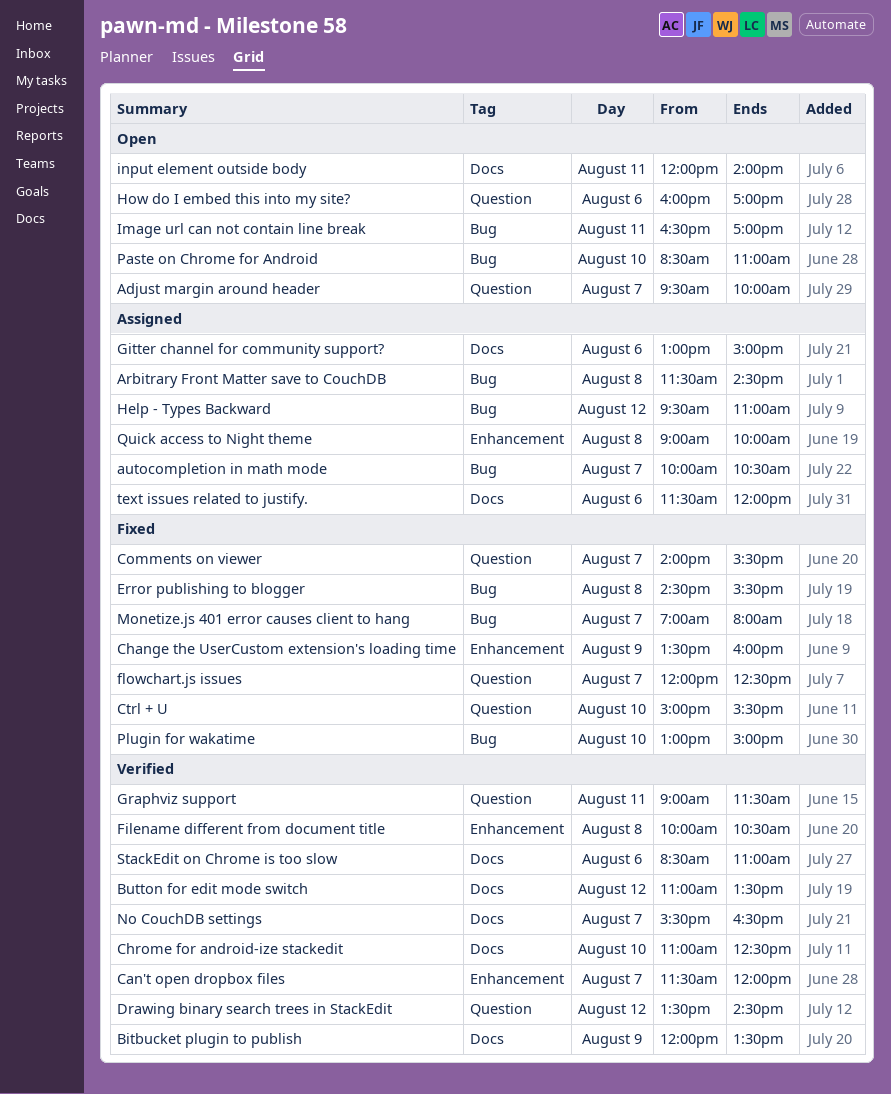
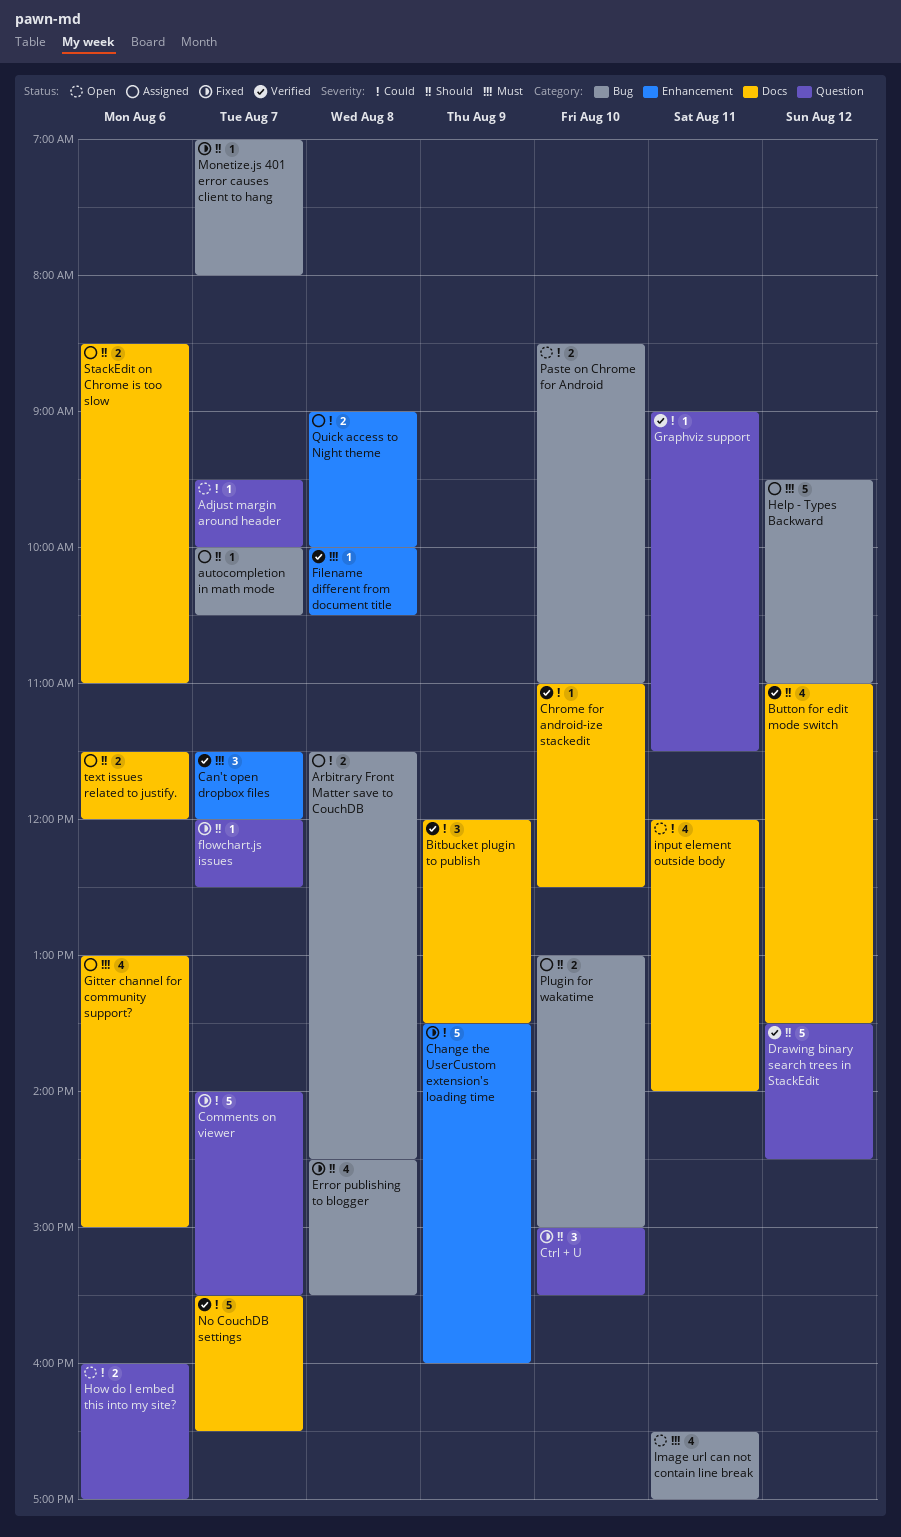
Plugin for wakatime, status: Fixed -> Assigned
StackEdit on Chrome is too slow, status: Verified -> Assigned

